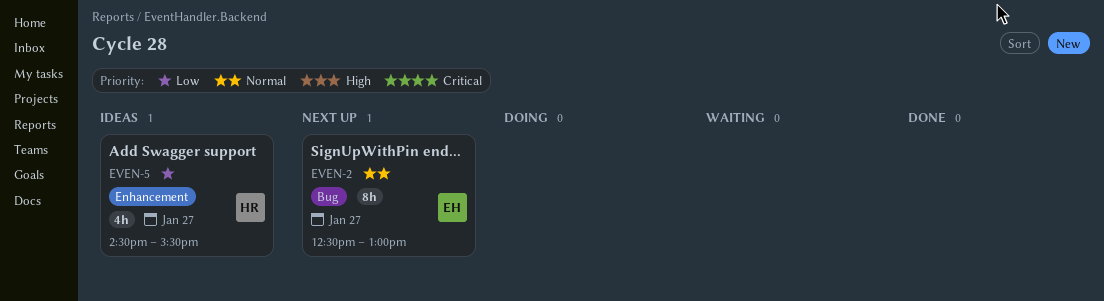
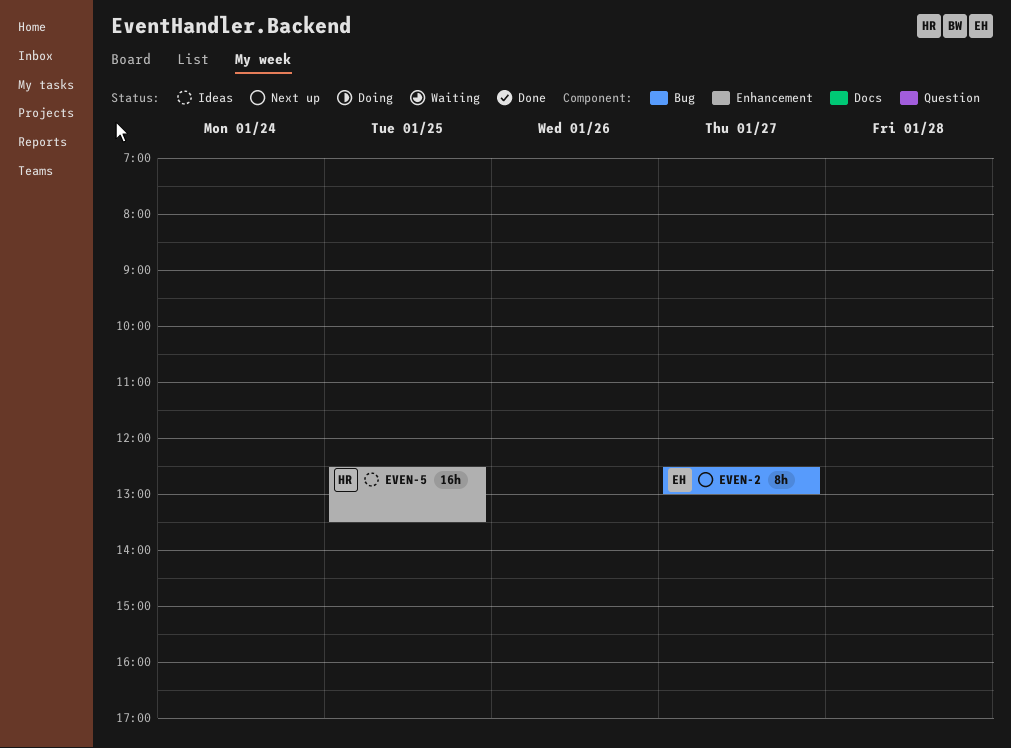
EVEN-5, estimate: 4h -> 16h
EVEN-5, day: Jan 27 -> Jan 25
EVEN-5, begins: 14:30 -> 12:30
EVEN-5, ends: 15:30 -> 13:30

